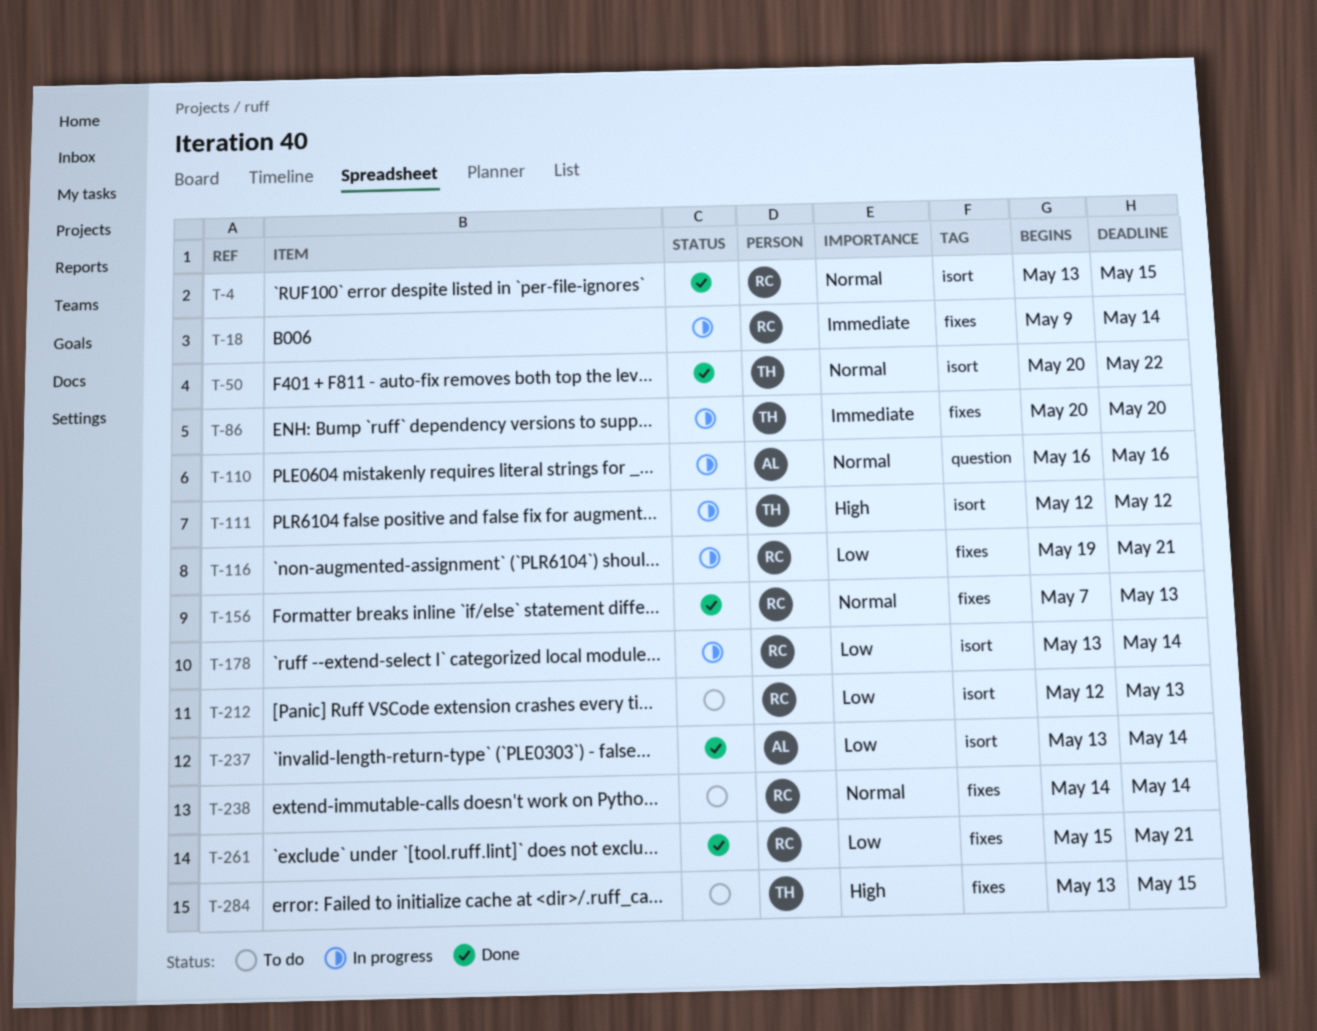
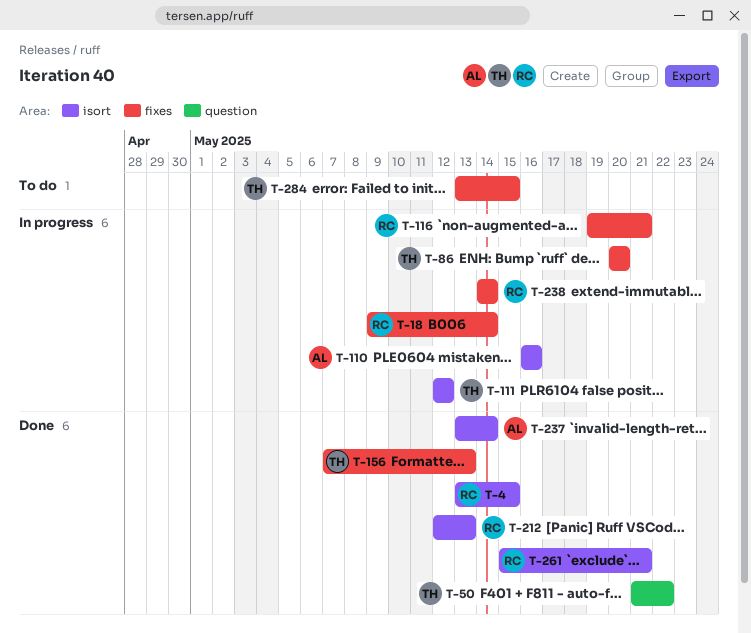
T-50, label: isort -> question
T-50, start: May 20 -> May 21
T-110, label: question -> isort
T-156, owner: RC -> TH
T-178: present -> none
T-212, status: To do -> Done
T-238, status: To do -> In progress
T-261, label: fixes -> isort

